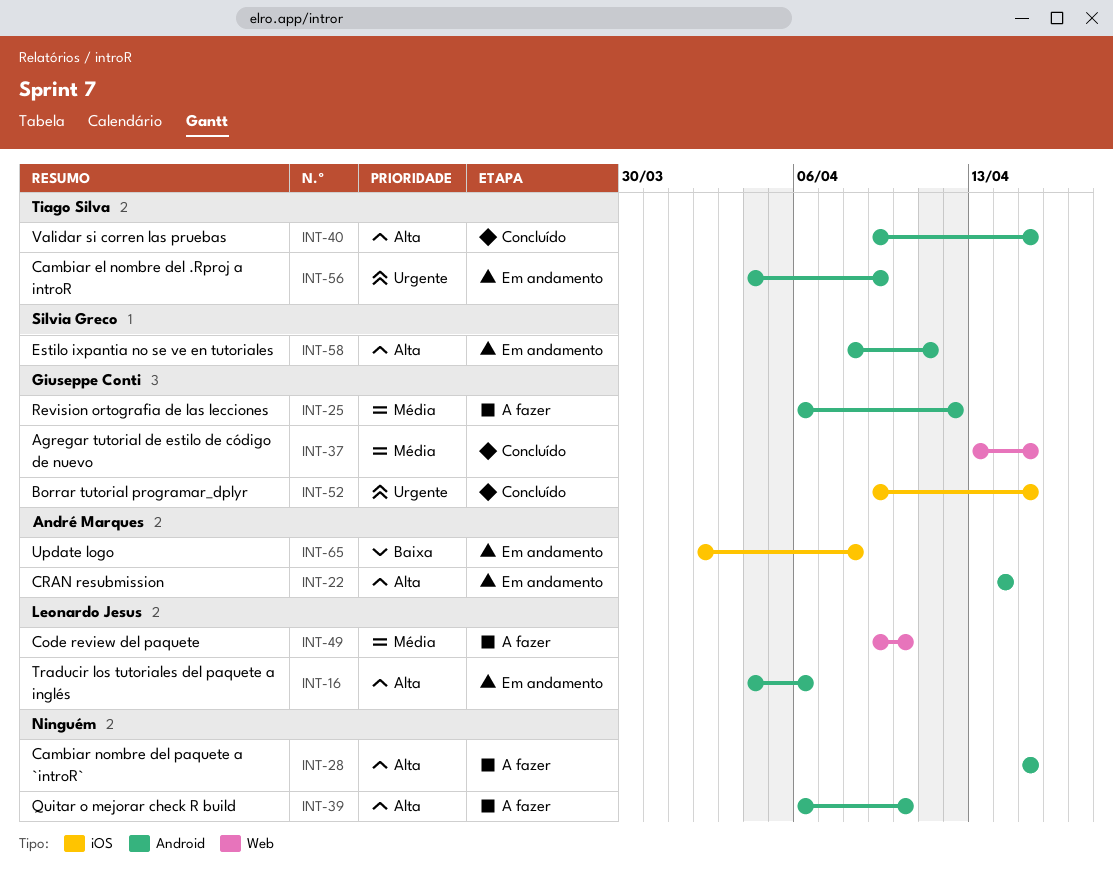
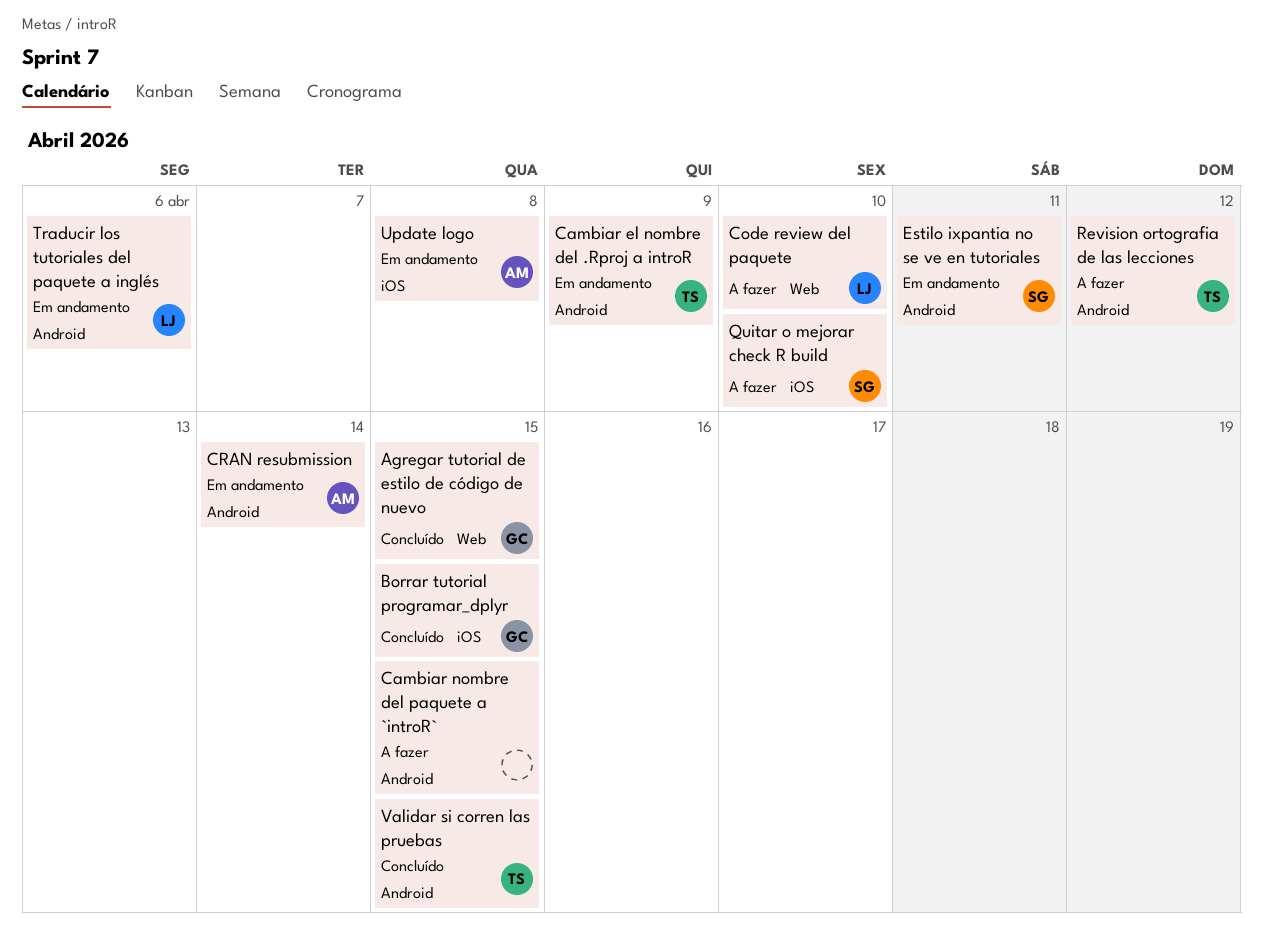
Quitar o mejorar check R build, owner: none -> Silvia Greco
Quitar o mejorar check R build, label: Android -> iOS
Revision ortografia de las lecciones, owner: Giuseppe Conti -> Tiago Silva

